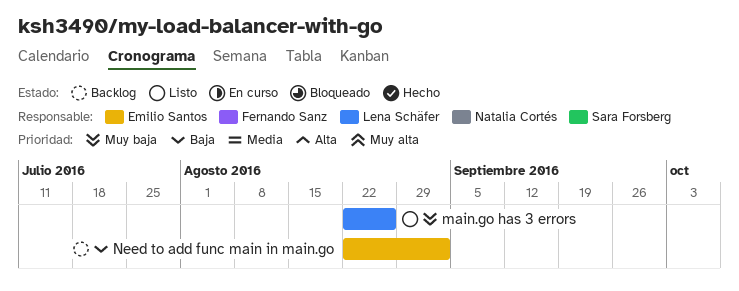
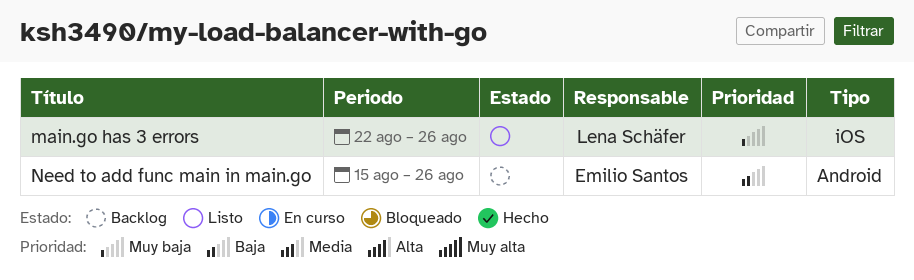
Need to add func main in main.go, start: Aug 22 -> Aug 15
Need to add func main in main.go, due: Sep 2 -> Aug 26

